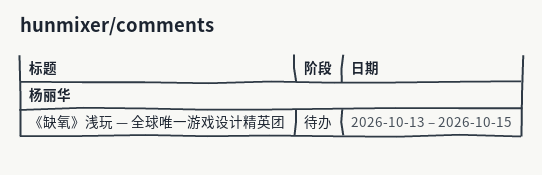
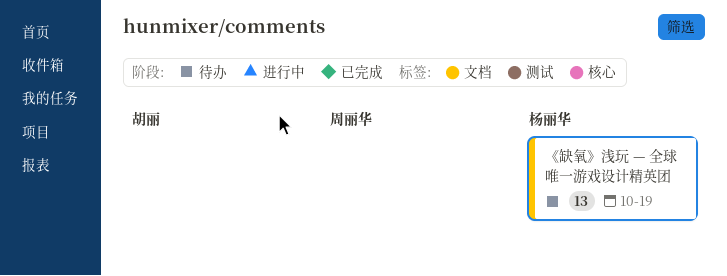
《缺氧》浅玩 — 全球唯一游戏设计精英团, due: Oct 15 -> Oct 19

